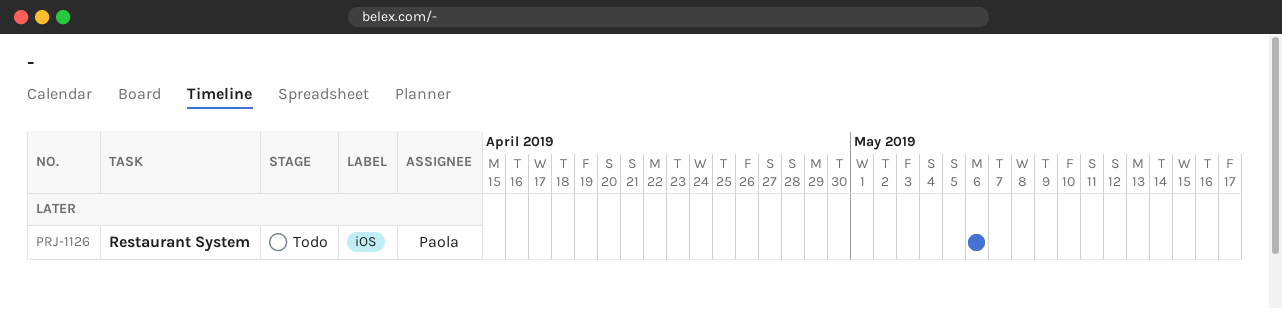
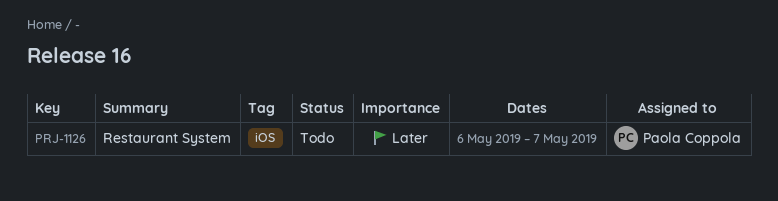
PRJ-1126, due: May 6 -> May 7

